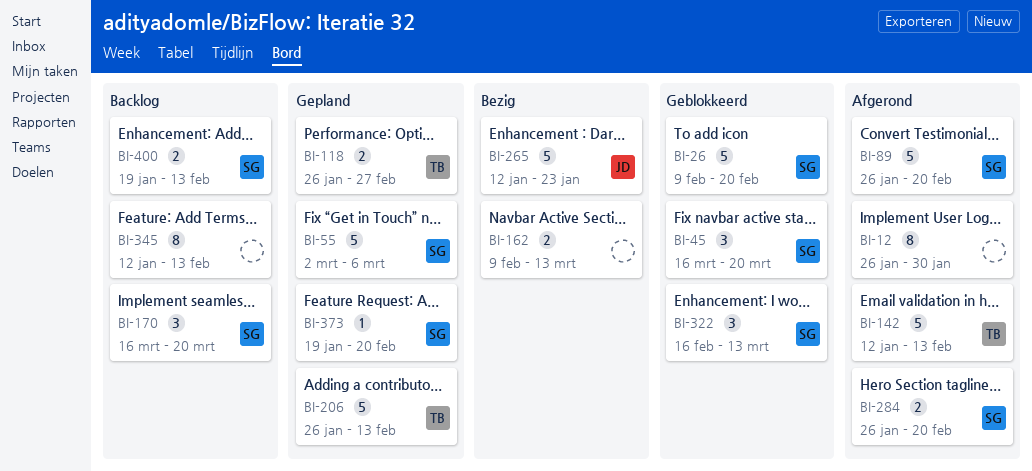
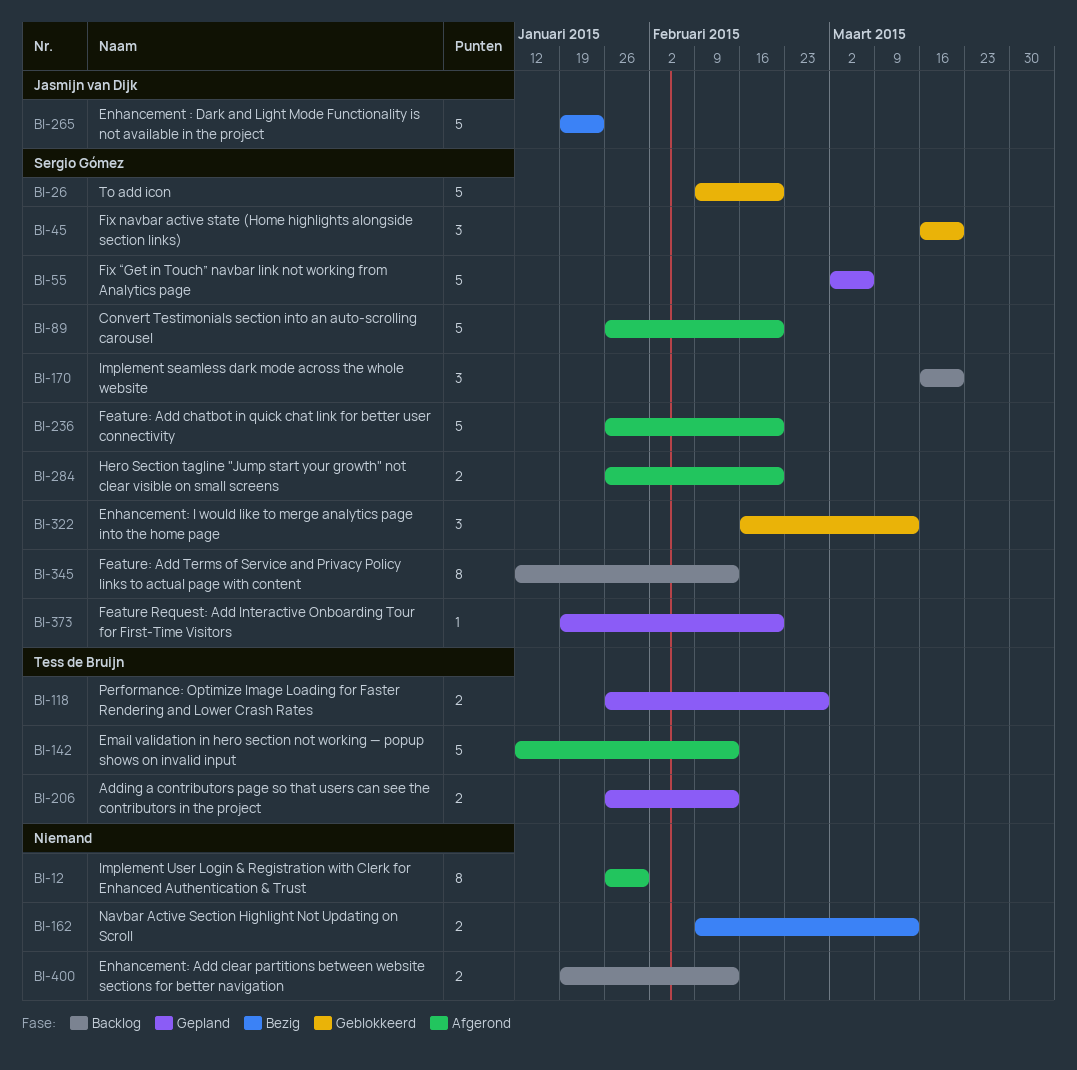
BI-206, estimate: 5 -> 2
BI-236: none -> present
BI-265, start: Jan 12 -> Jan 19
BI-345, owner: none -> Sergio Gómez
BI-400, owner: Sergio Gómez -> none

